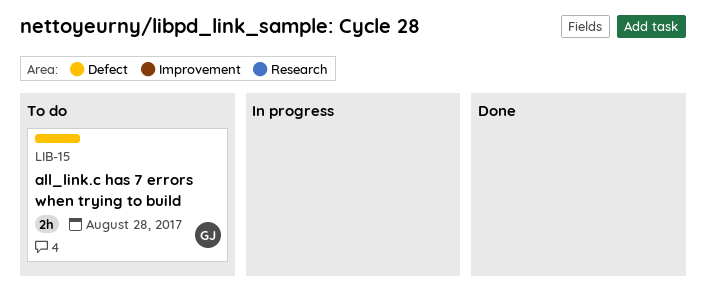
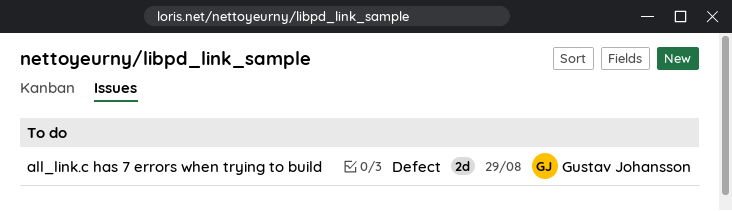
all_link.c has 7 errors when trying to build, estimate: 2h -> 2d
all_link.c has 7 errors when trying to build, due: Aug 28 -> Aug 29

